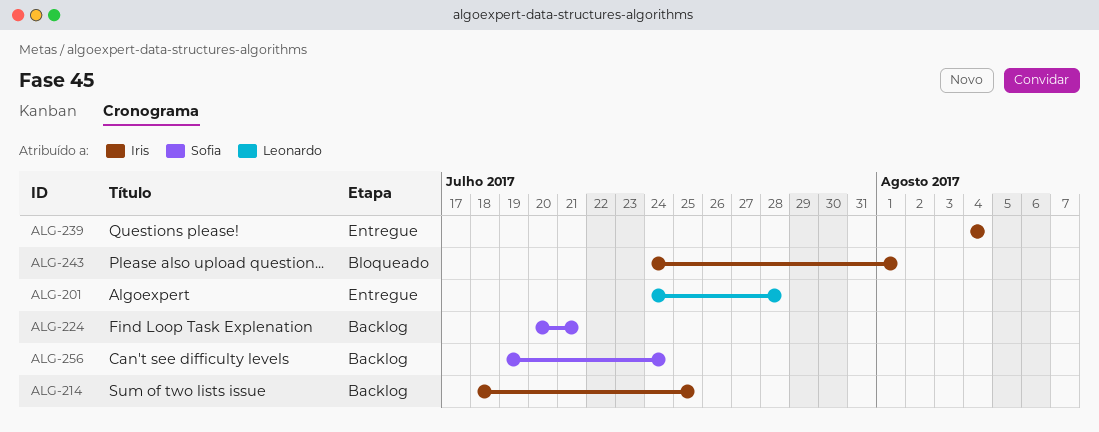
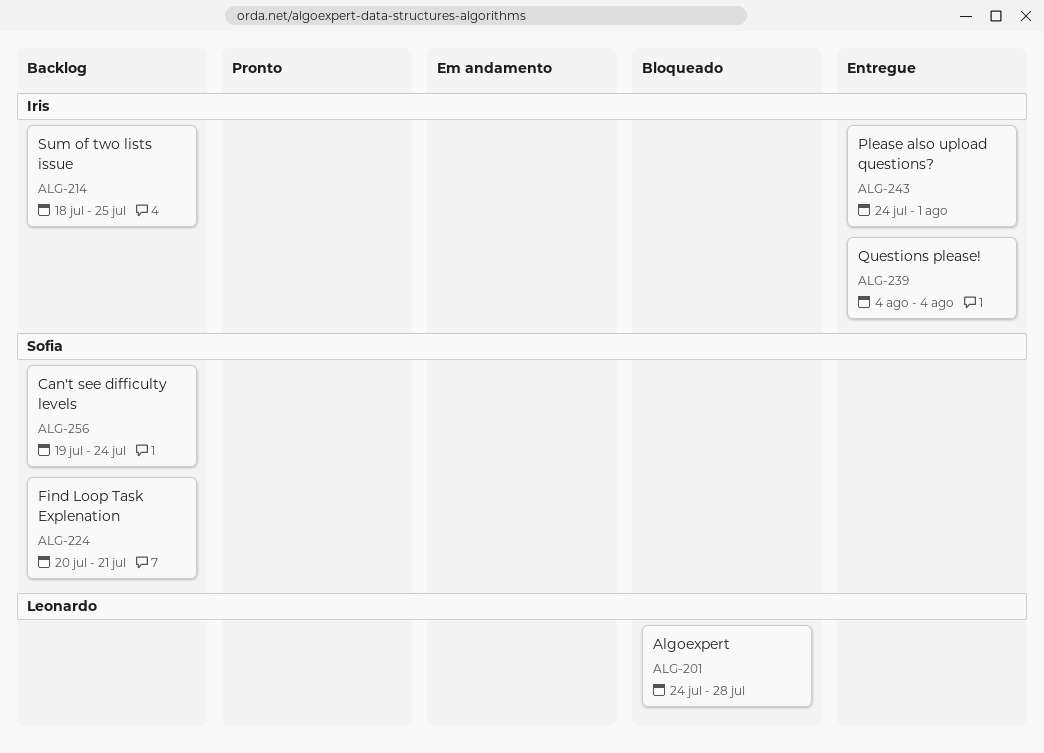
ALG-201, status: Entregue -> Bloqueado
ALG-243, status: Bloqueado -> Entregue

